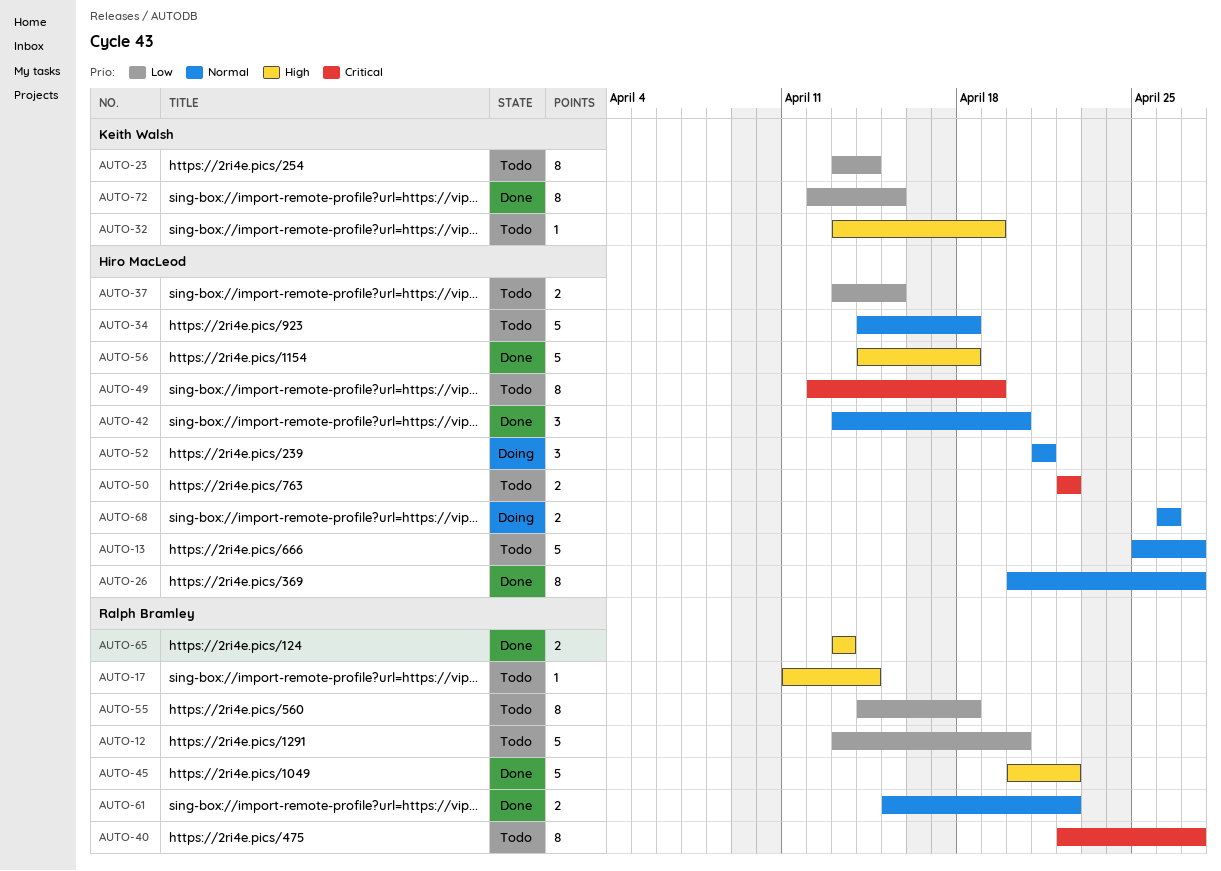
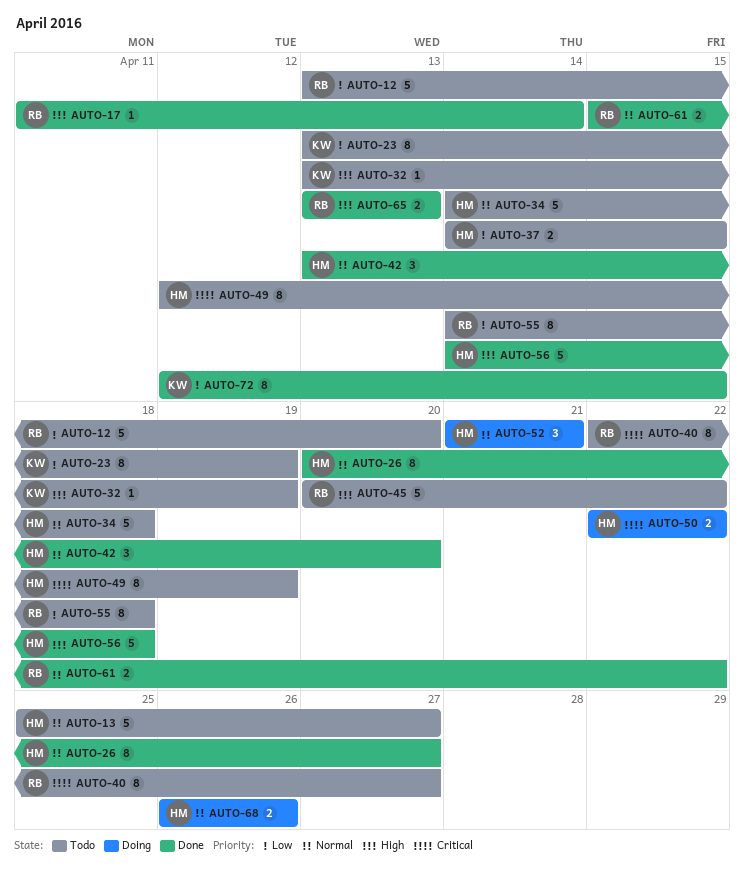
AUTO-17, status: Todo -> Done
AUTO-23, due: Apr 14 -> Apr 19
AUTO-37, start: Apr 13 -> Apr 14
AUTO-45, status: Done -> Todo
AUTO-50, status: Todo -> Doing

